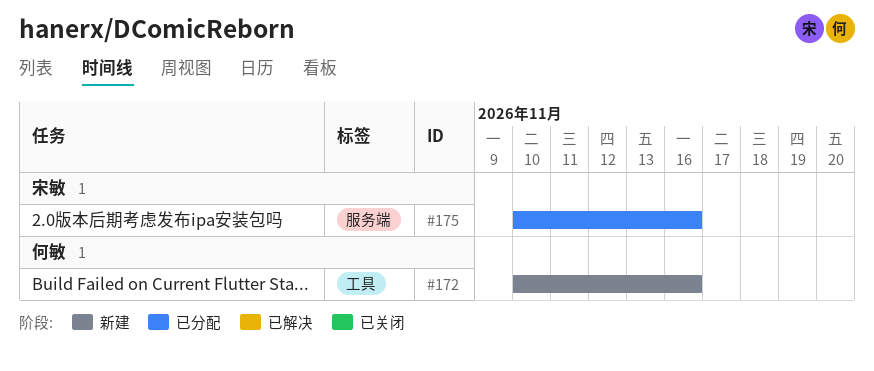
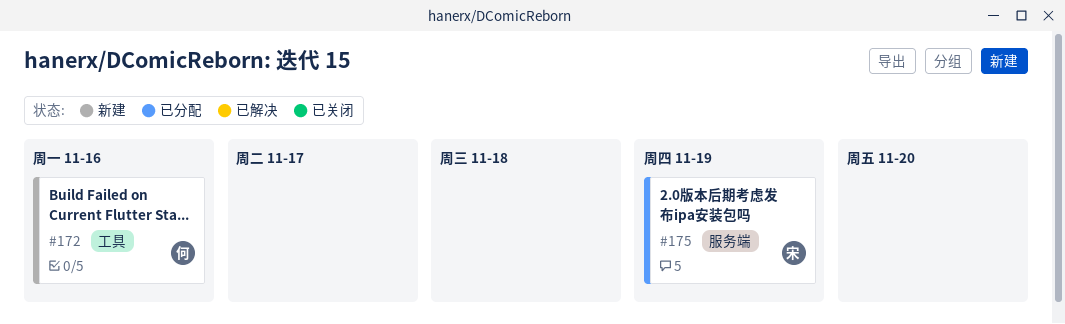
#175, due: Nov 16 -> Nov 19

